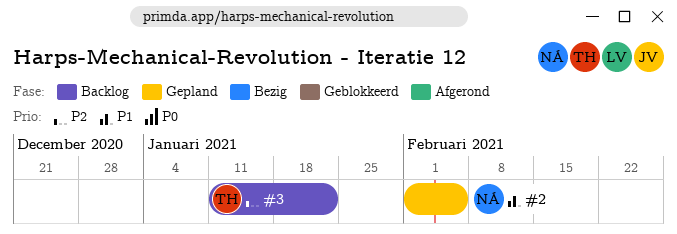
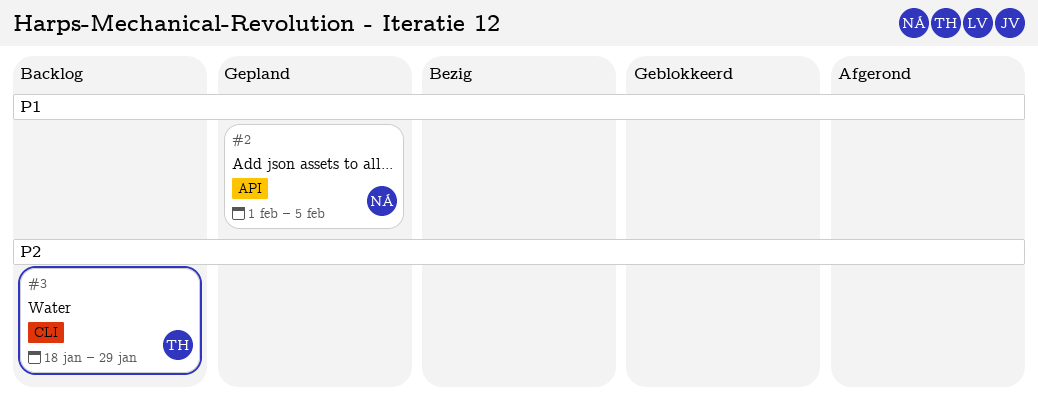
#3, start: Jan 11 -> Jan 18
#3, due: Jan 22 -> Jan 29

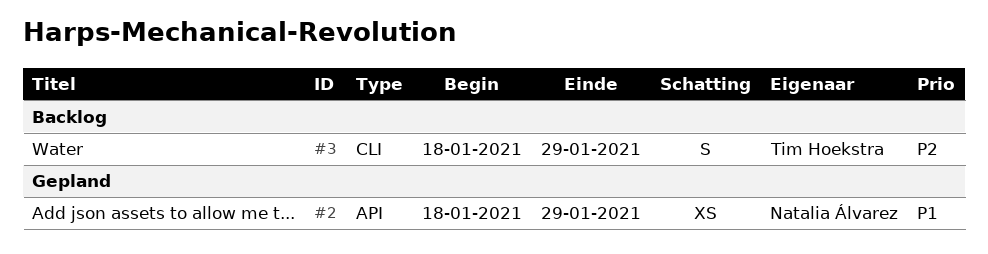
#2, start: Feb 1 -> Jan 18
#2, due: Feb 5 -> Jan 29

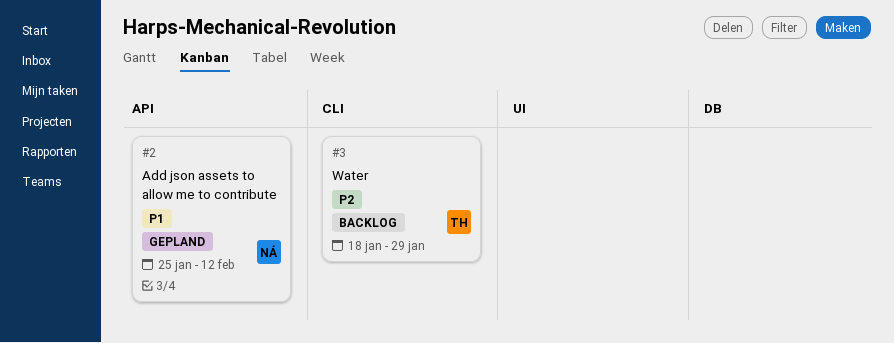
#2, start: Jan 18 -> Jan 25
#2, due: Jan 29 -> Feb 12

